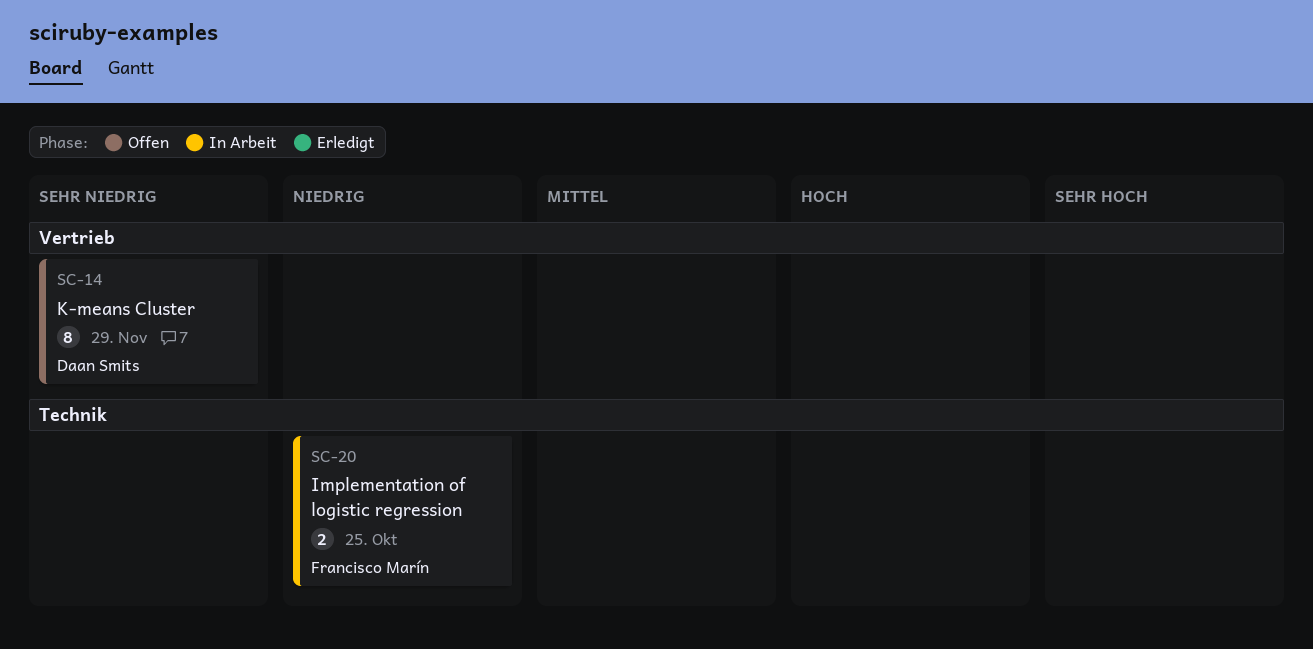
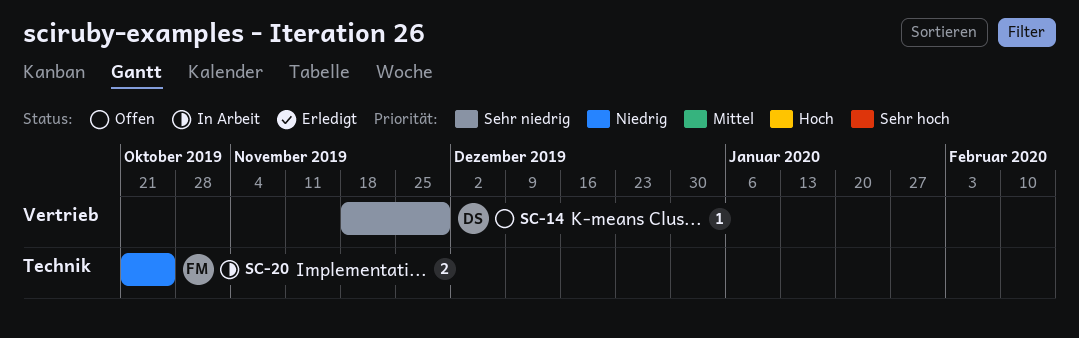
SC-14, estimate: 8 -> 1

